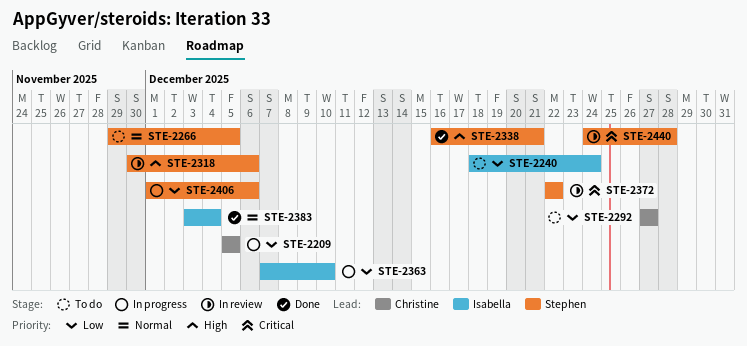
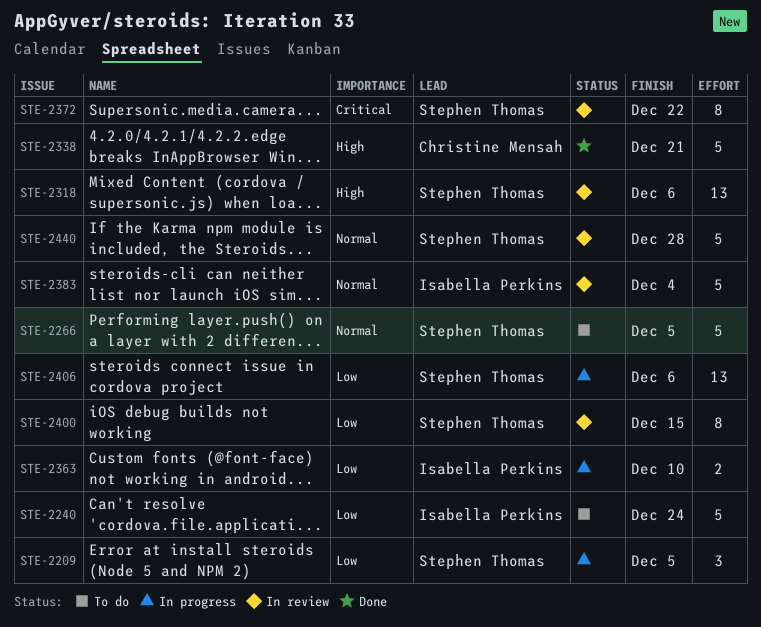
STE-2209, owner: Christine Mensah -> Stephen Thomas
STE-2292: present -> none
STE-2338, owner: Stephen Thomas -> Christine Mensah
STE-2383, status: Done -> In review
STE-2400: none -> present
STE-2440, priority: Critical -> Normal

